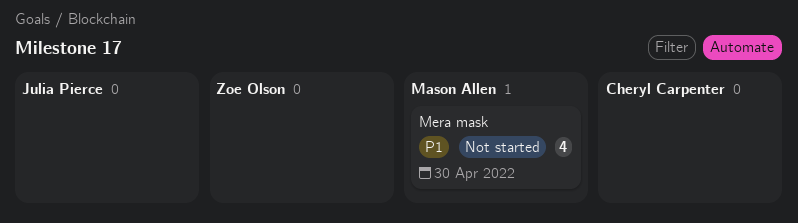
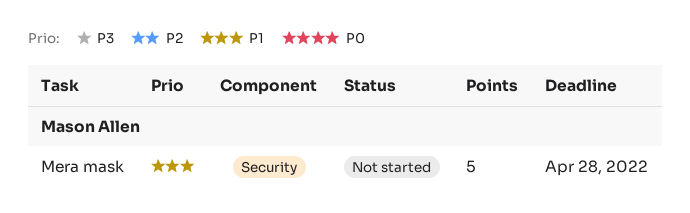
Mera mask, estimate: 4 -> 5
Mera mask, due: Apr 30 -> Apr 28

